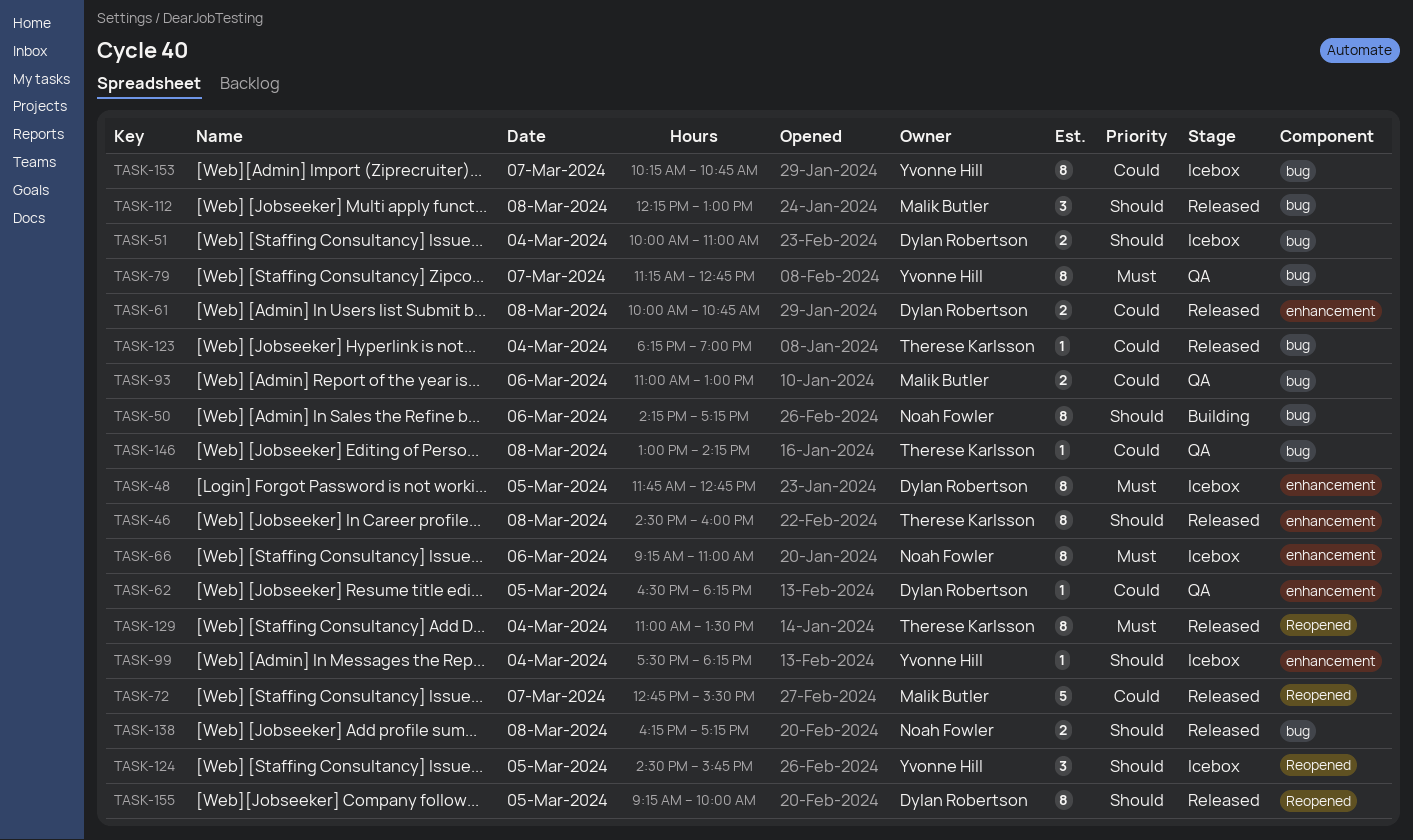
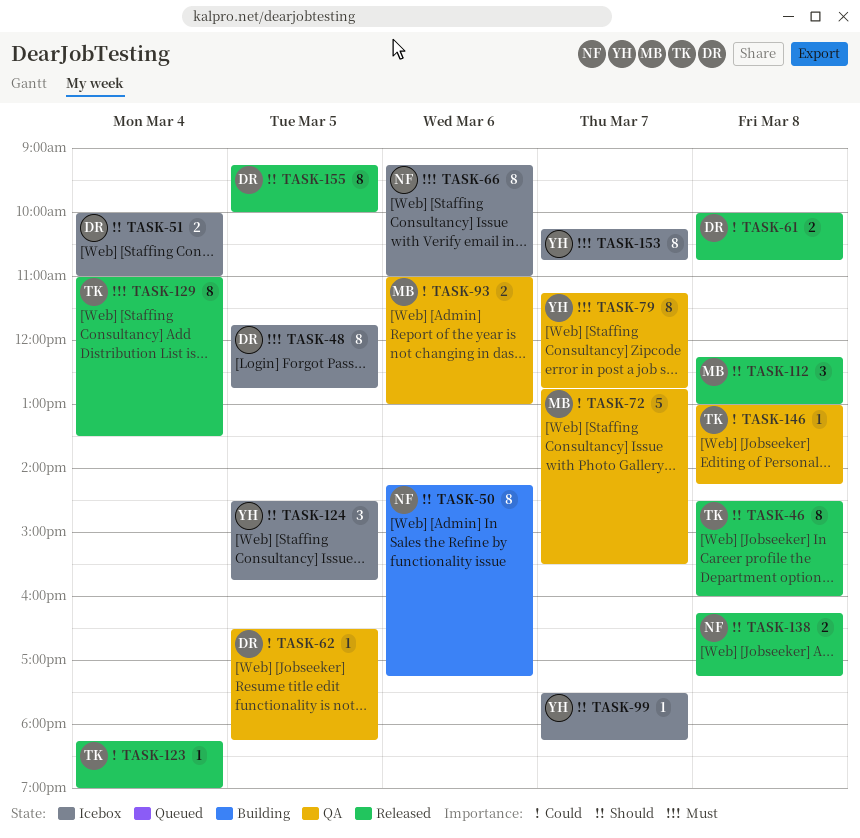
TASK-72, status: Released -> QA
TASK-99, day: Mar 4 -> Mar 7
TASK-153, priority: Could -> Must

